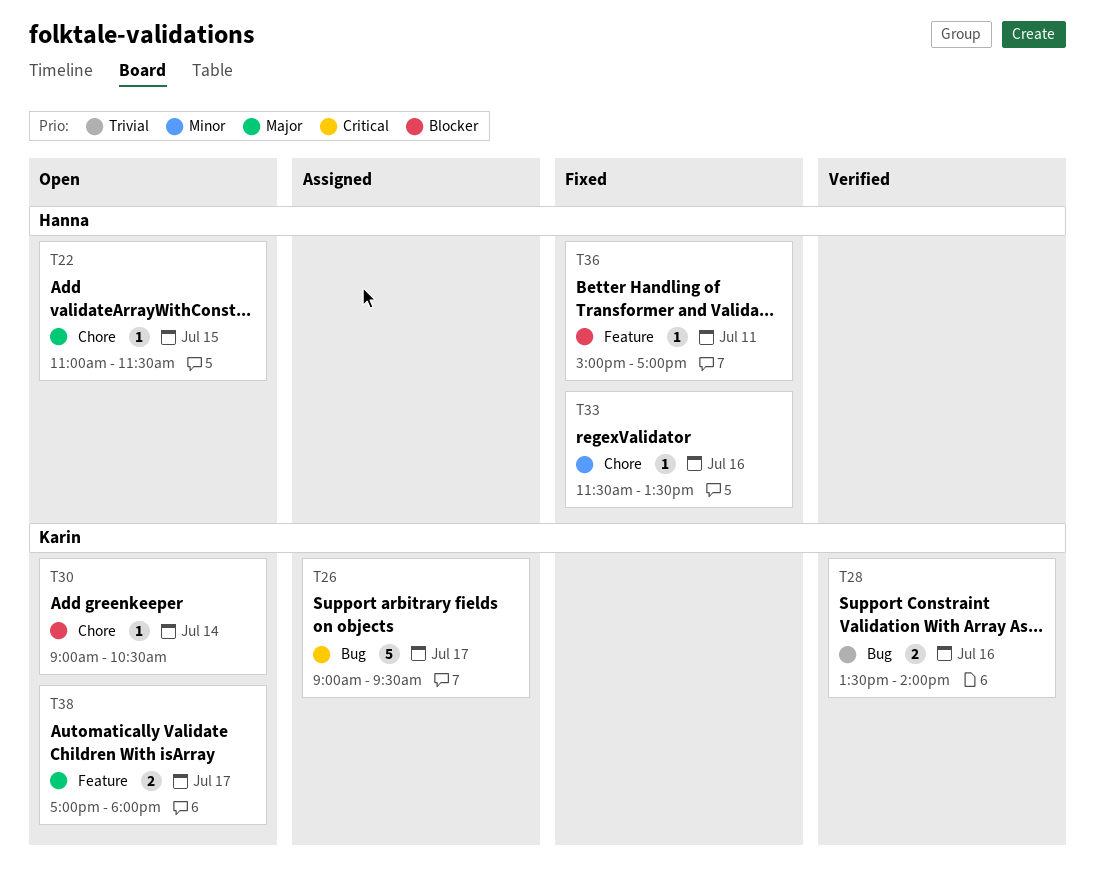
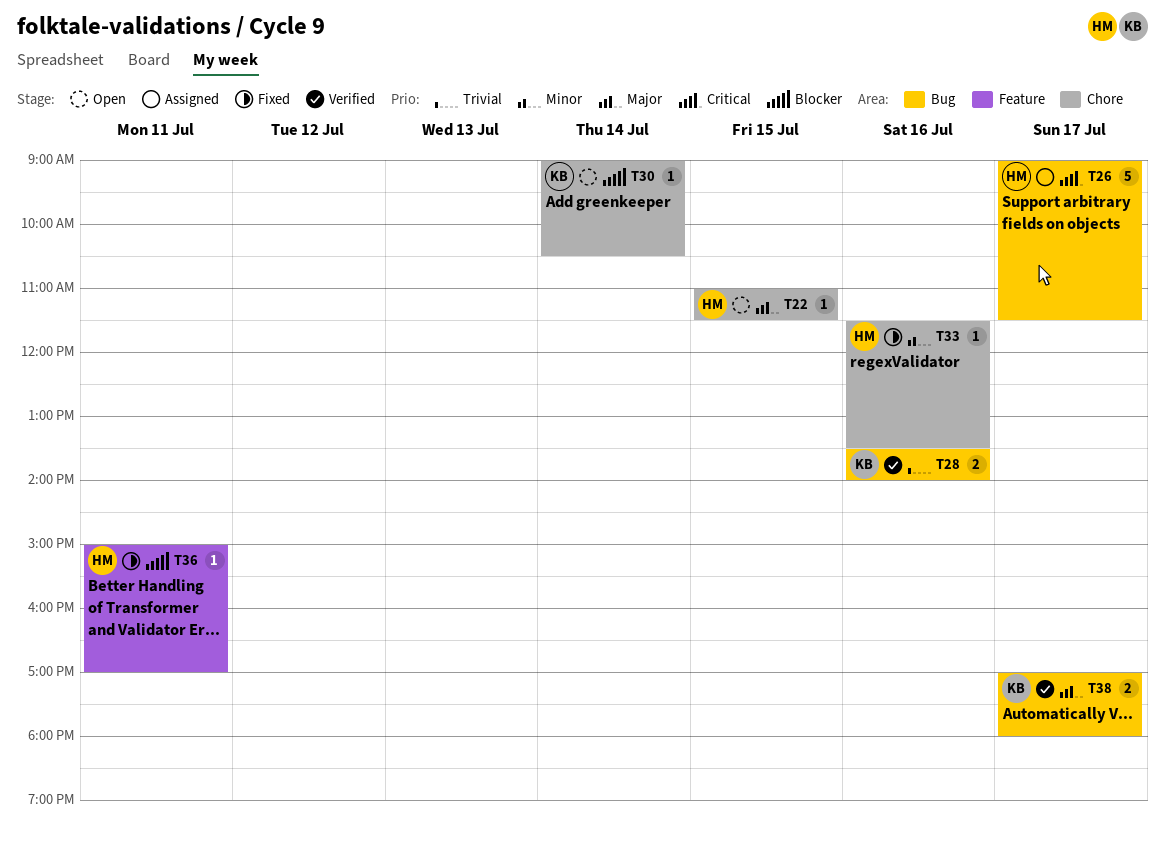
T26, owner: Karin -> Hanna
T26, ends: 09:30 -> 11:30
T38, status: Open -> Verified
T38, label: Feature -> Bug

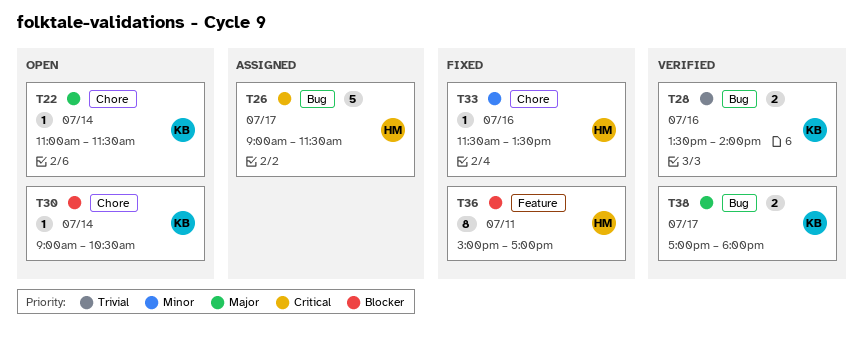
T22, owner: HM -> KB
T22, day: Jul 15 -> Jul 14
T36, estimate: 1 -> 8

